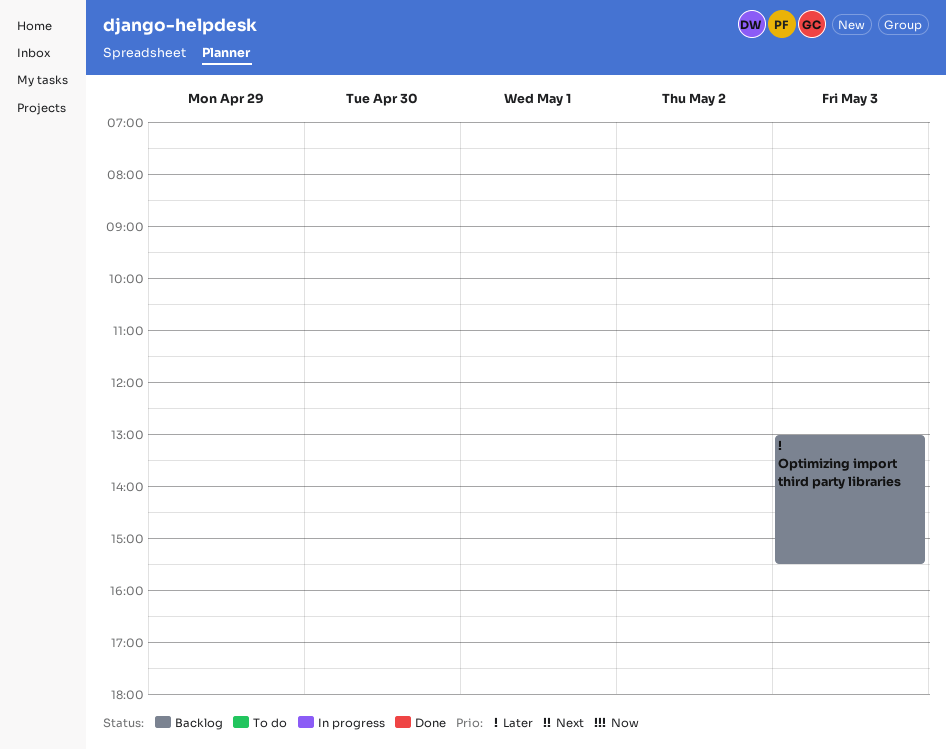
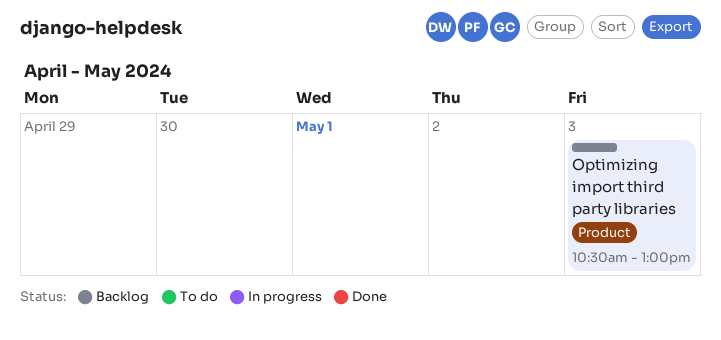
Optimizing import third party libraries, begins: 13:00 -> 10:30
Optimizing import third party libraries, ends: 15:30 -> 13:00

